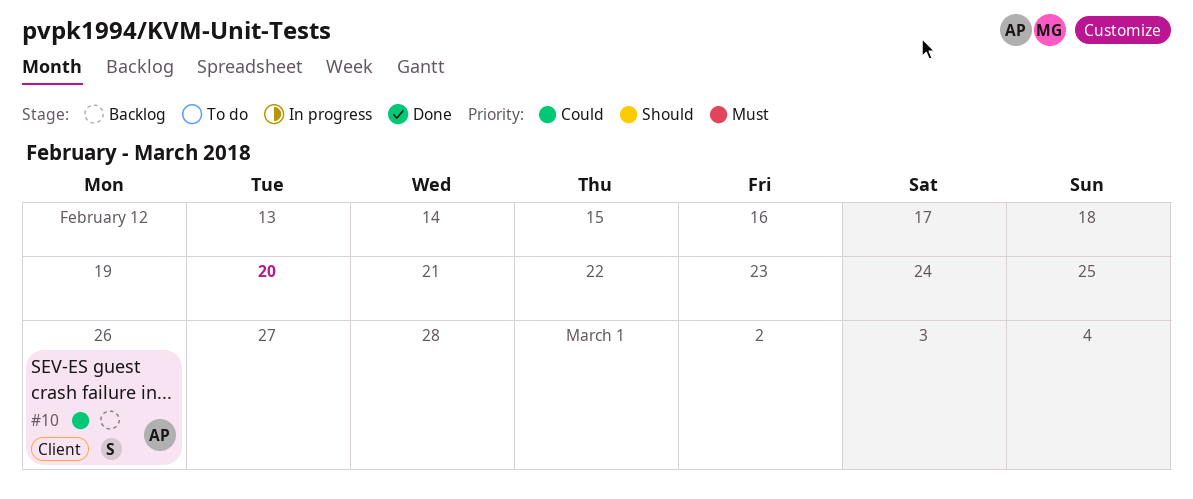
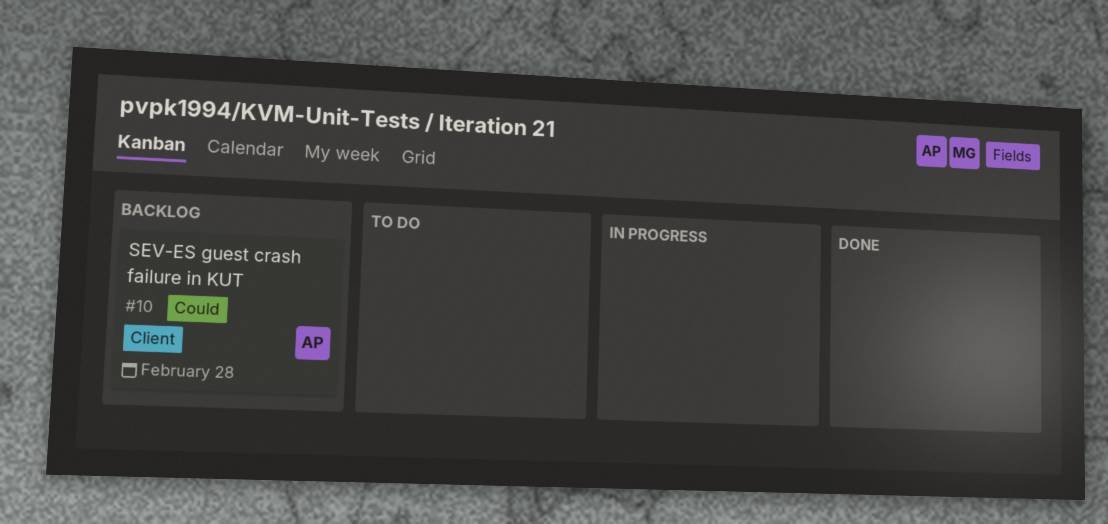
#10, due: Feb 26 -> Feb 28

